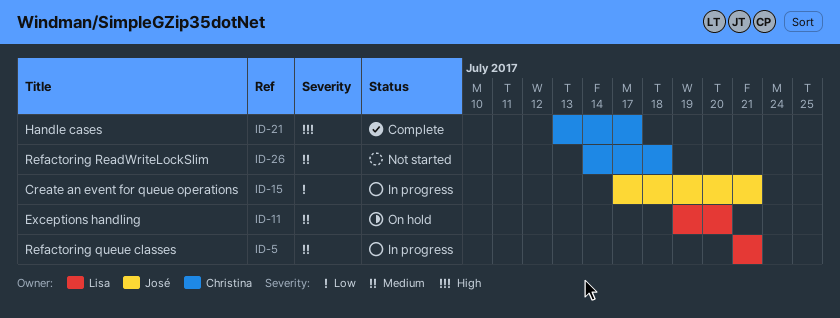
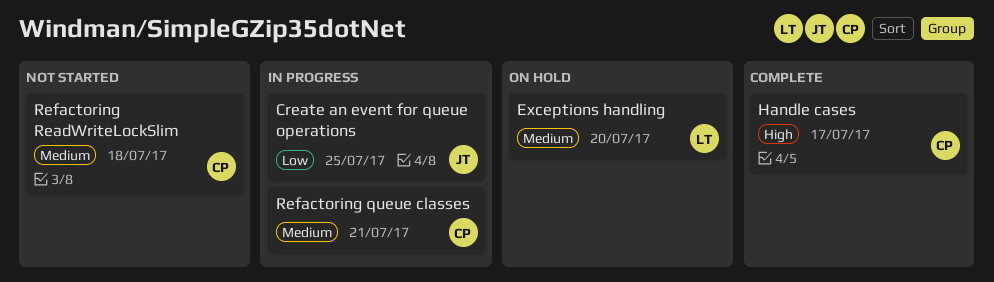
Create an event for queue operations, due: Jul 21 -> Jul 25
Refactoring queue classes, owner: Lisa -> Christina

